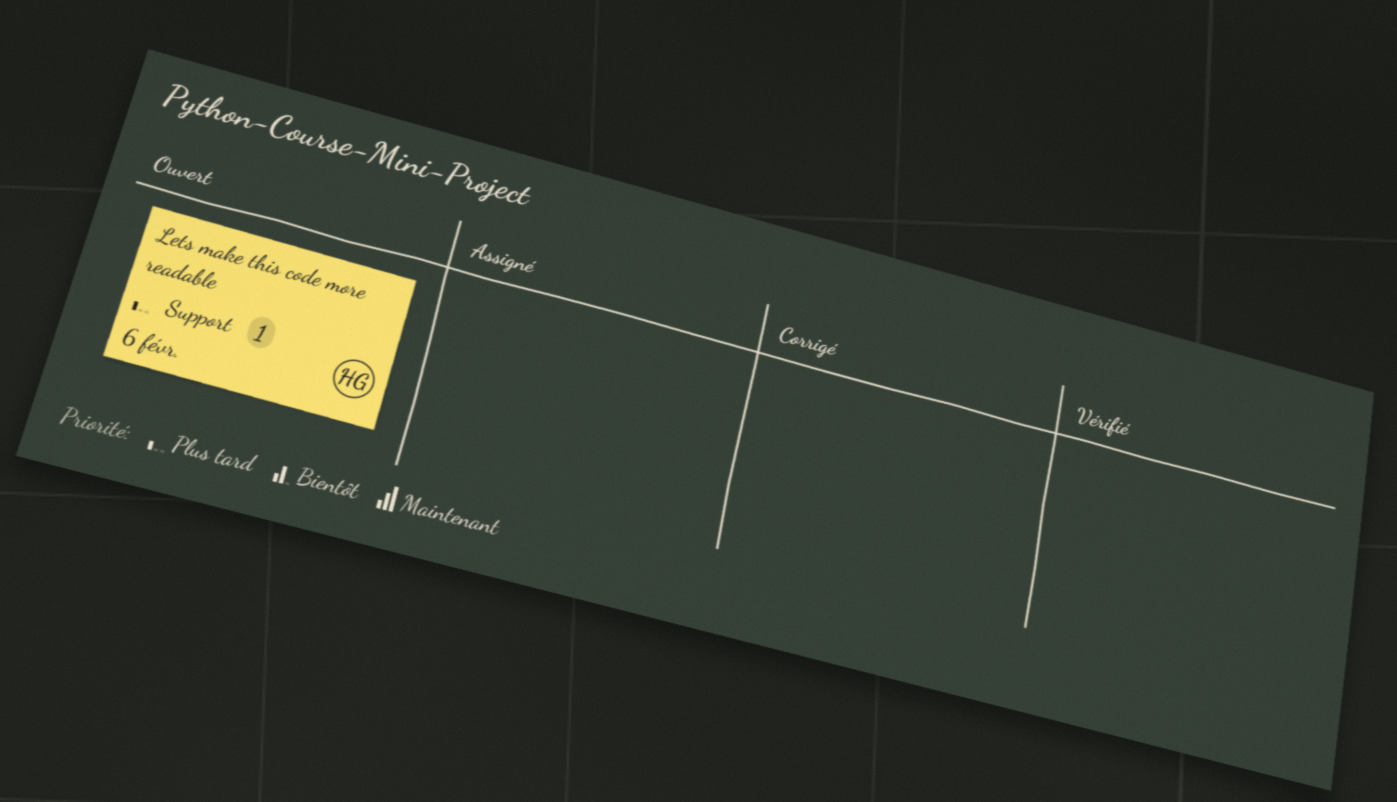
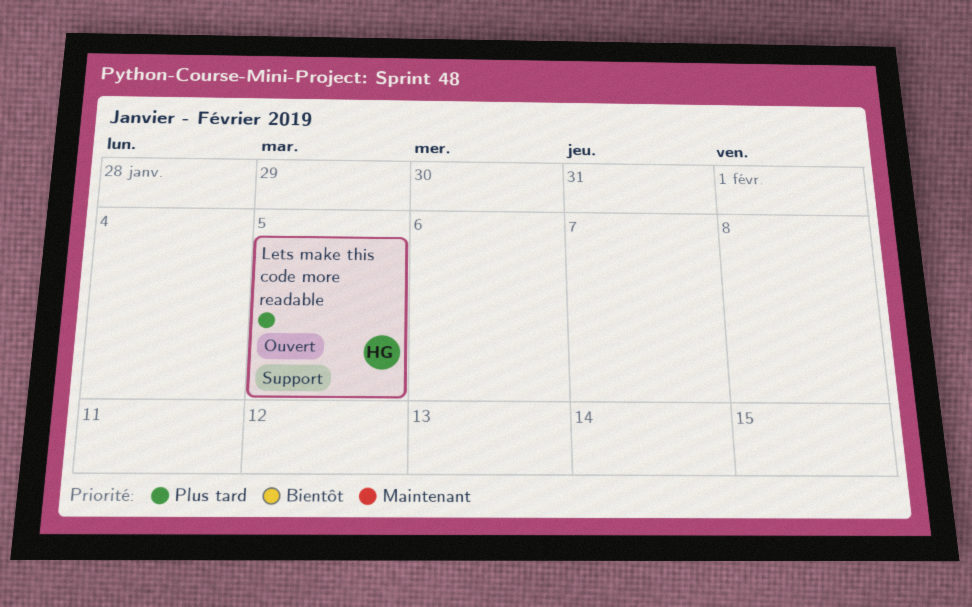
Lets make this code more readable, due: Feb 6 -> Feb 5

